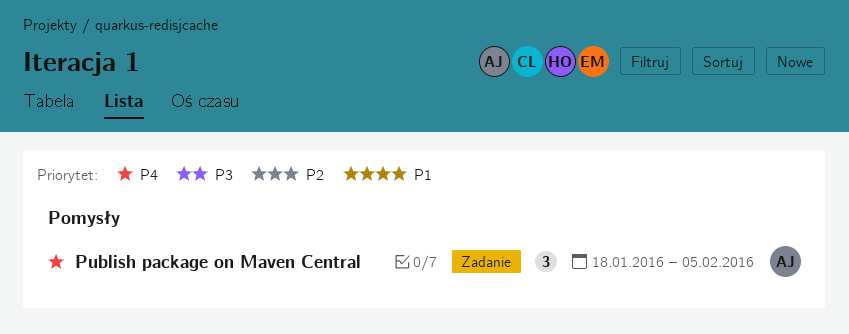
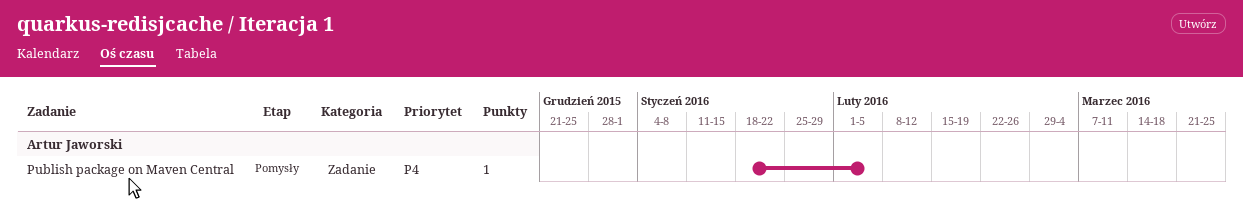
Publish package on Maven Central, estimate: 3 -> 1

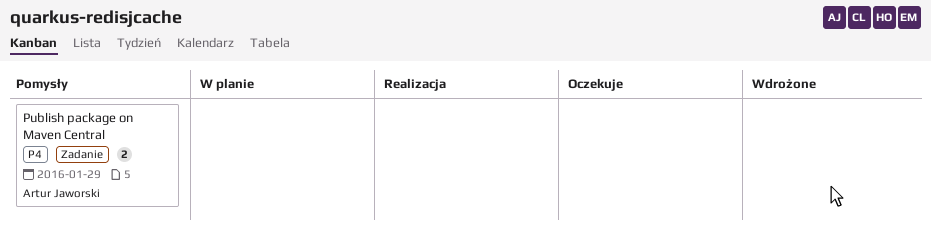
Publish package on Maven Central, estimate: 1 -> 2
Publish package on Maven Central, due: Feb 5 -> Jan 29

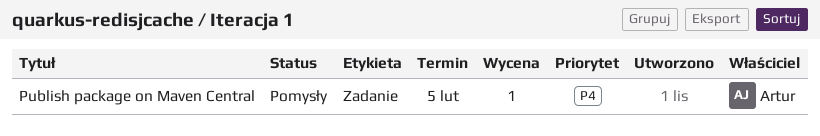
Publish package on Maven Central, estimate: 2 -> 1
Publish package on Maven Central, due: Jan 29 -> Feb 5

